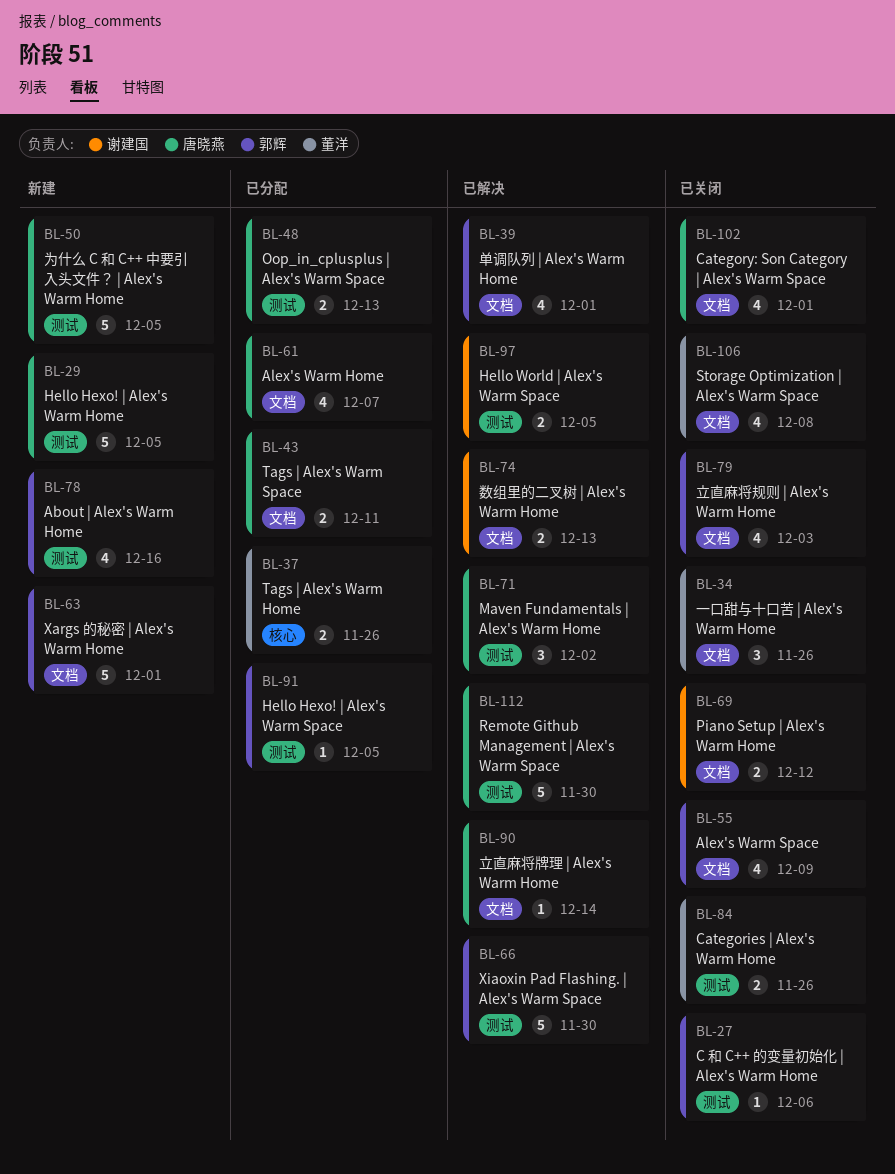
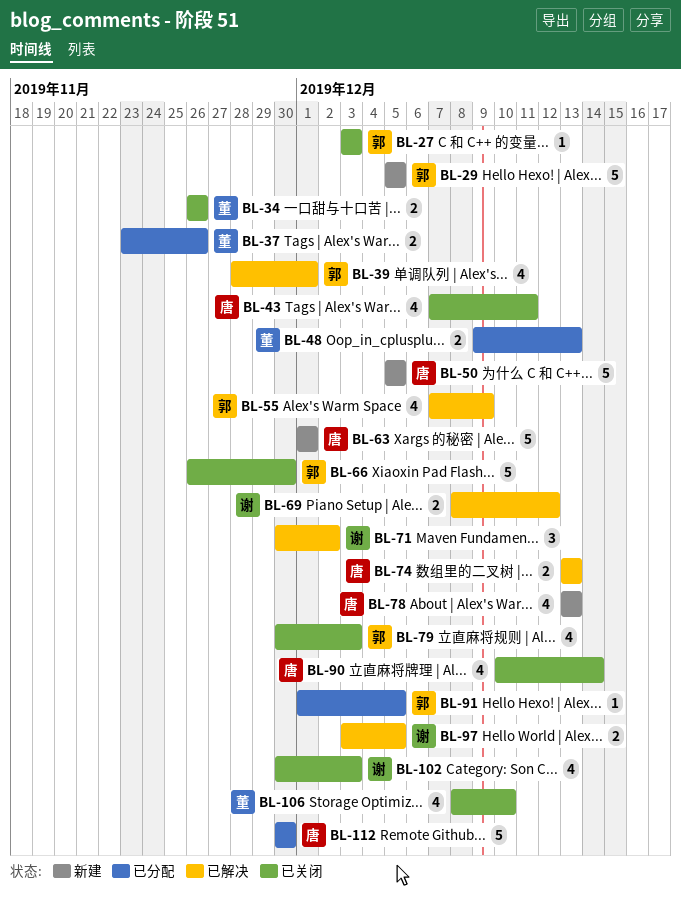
BL-27, due: Dec 6 -> Dec 3
BL-29, owner: 唐晓燕 -> 郭辉
BL-34, estimate: 3 -> 2
BL-43, status: 已分配 -> 已关闭
BL-43, estimate: 2 -> 4
BL-48, owner: 唐晓燕 -> 董洋
BL-55, status: 已关闭 -> 已解决
BL-61: present -> none
BL-63, owner: 郭辉 -> 唐晓燕
BL-66, status: 已解决 -> 已关闭
BL-69, status: 已关闭 -> 已解决
BL-71, owner: 唐晓燕 -> 谢建国
BL-74, owner: 谢建国 -> 唐晓燕
BL-78, owner: 郭辉 -> 唐晓燕
BL-78, due: Dec 16 -> Dec 13
BL-84: present -> none
BL-90, status: 已解决 -> 已关闭
BL-90, estimate: 1 -> 4
BL-102, owner: 唐晓燕 -> 谢建国
BL-102, due: Dec 1 -> Dec 3
BL-106, due: Dec 8 -> Dec 10
BL-112, status: 已解决 -> 已分配

